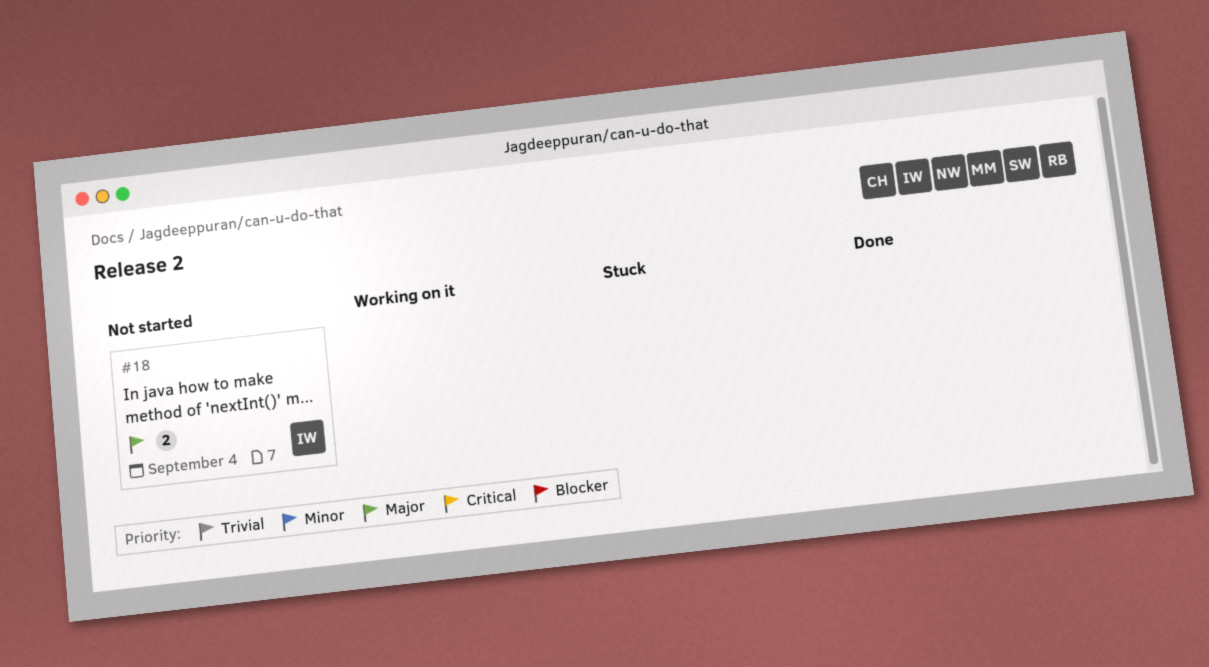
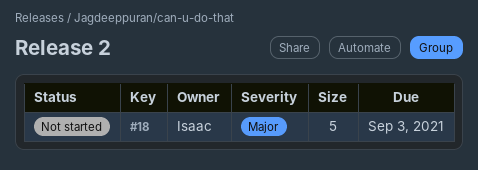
#18, estimate: 2 -> 5
#18, due: Sep 4 -> Sep 3

